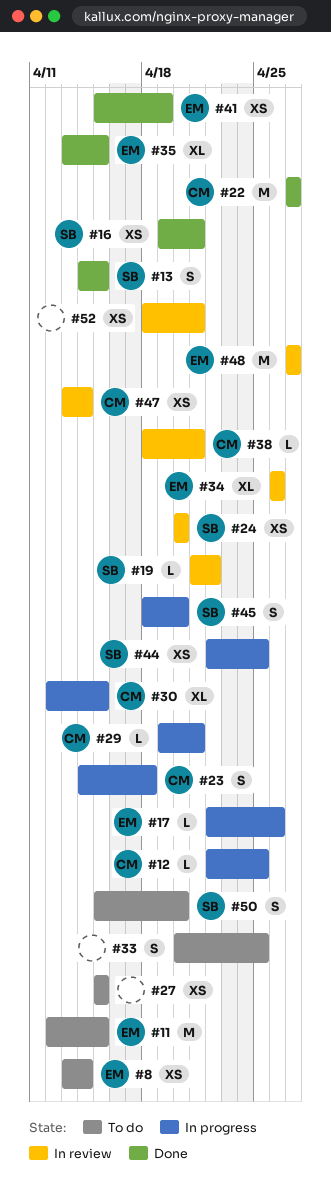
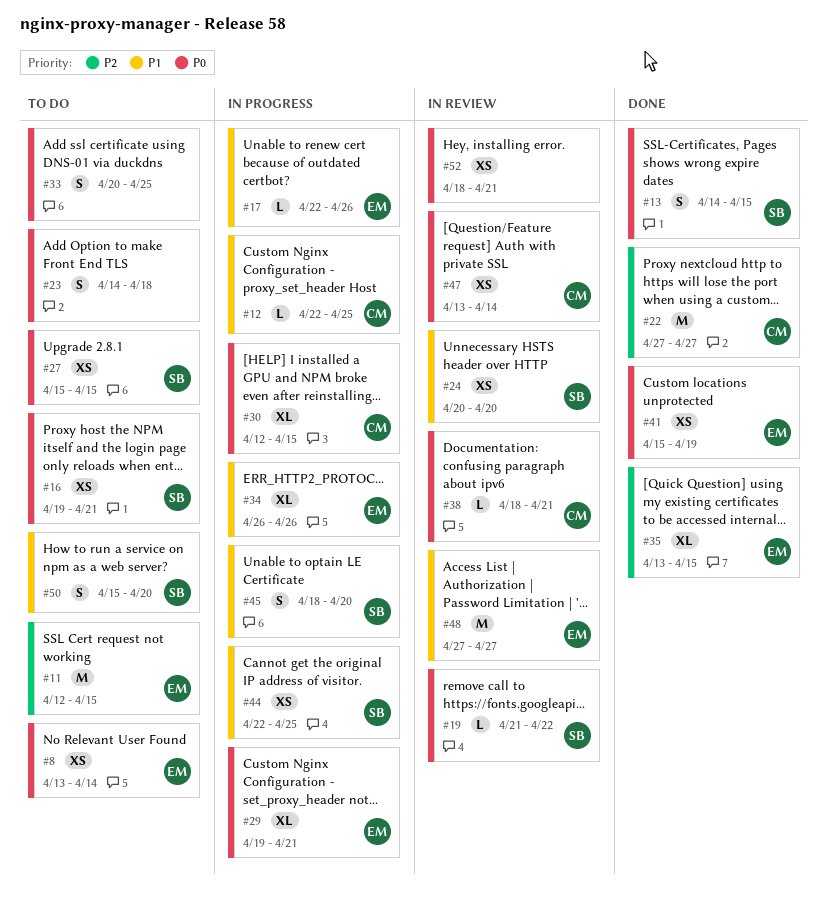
#16, status: Done -> To do
#23, status: In progress -> To do
#23, owner: CM -> none
#27, owner: none -> SB
#29, owner: CM -> EM
#29, estimate: L -> XL
#34, status: In review -> In progress

